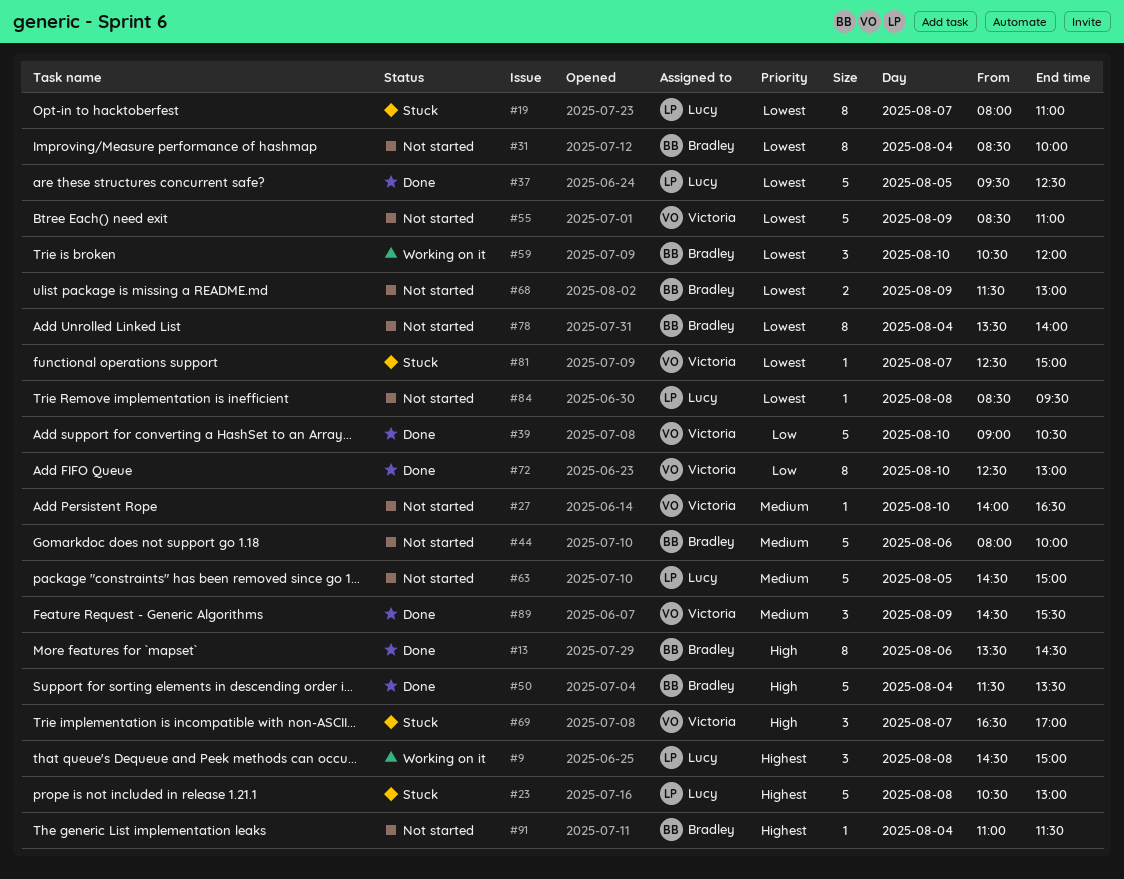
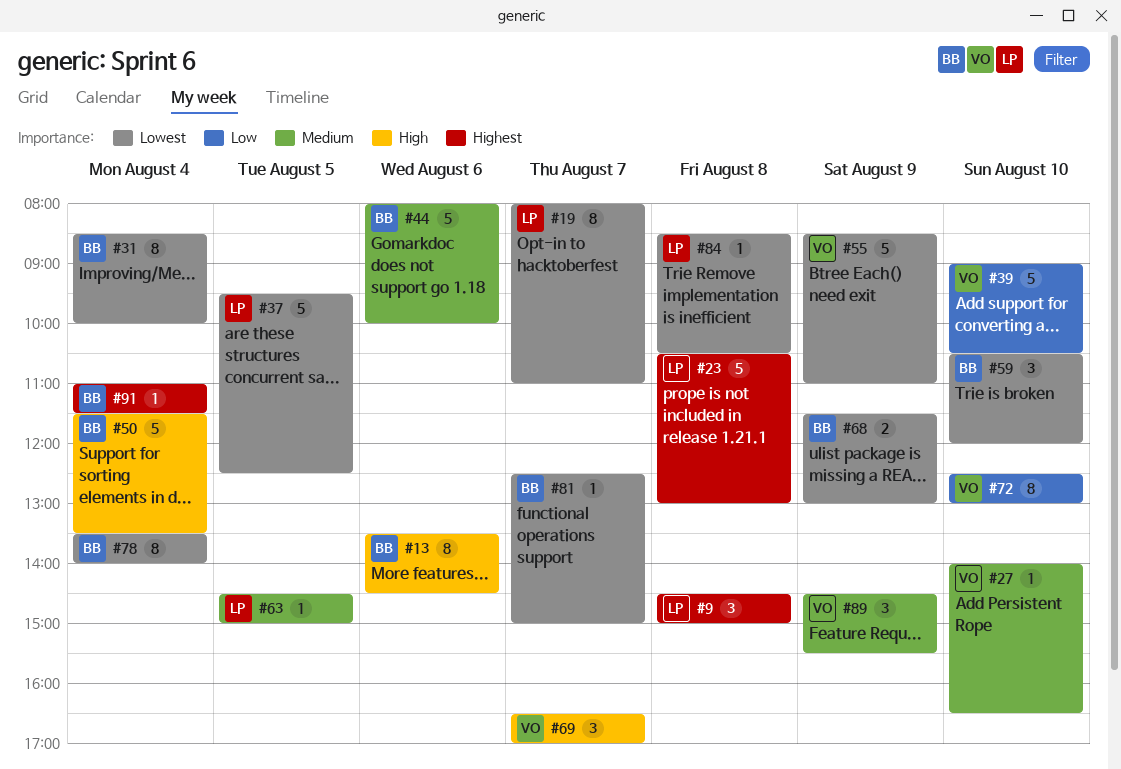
#63, estimate: 5 -> 1
#81, owner: Victoria -> Bradley
#84, ends: 09:30 -> 10:30

